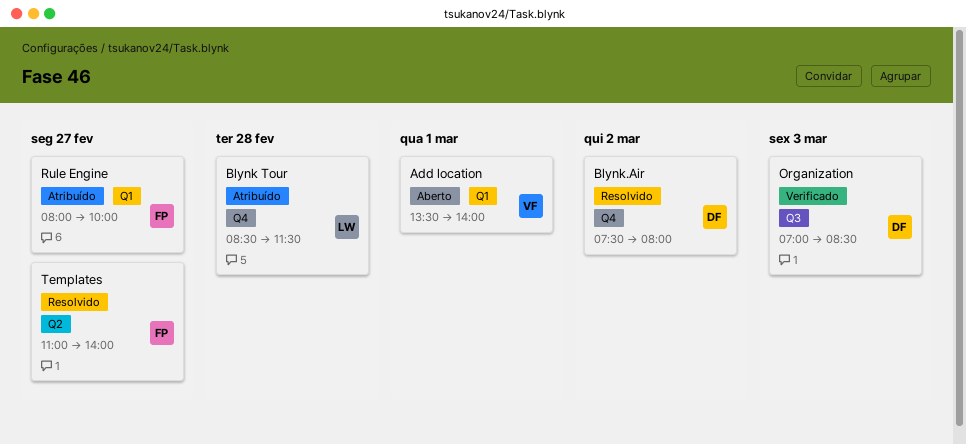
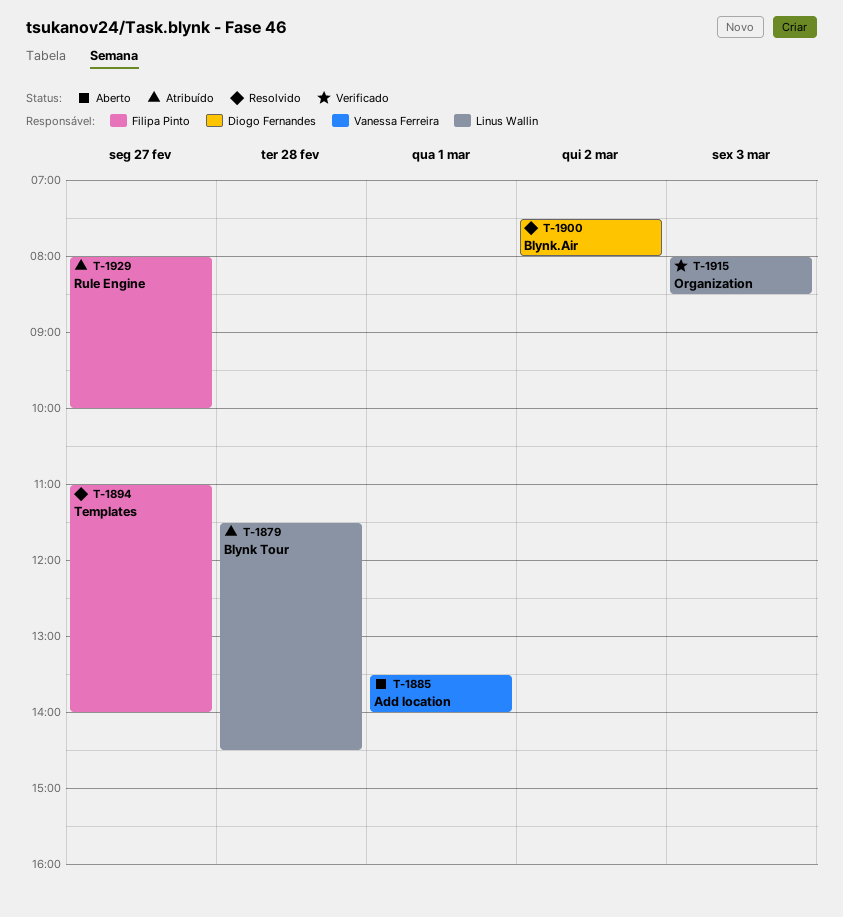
Blynk Tour, begins: 08:30 -> 11:30
Blynk Tour, ends: 11:30 -> 14:30
Organization, owner: Diogo Fernandes -> Linus Wallin
Organization, begins: 07:00 -> 08:00

